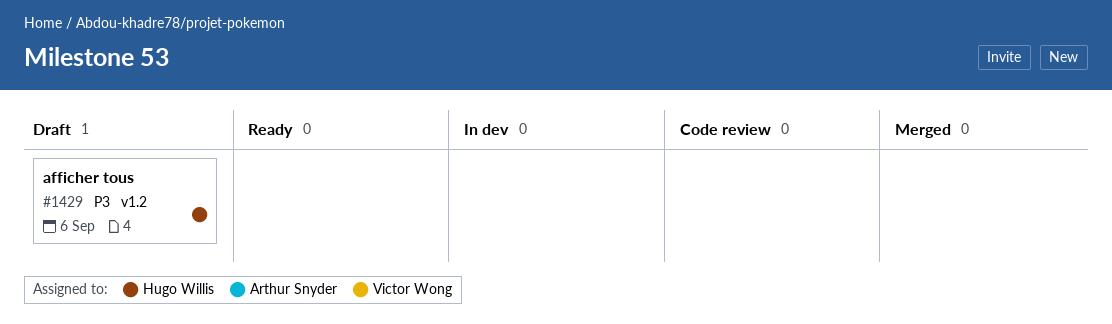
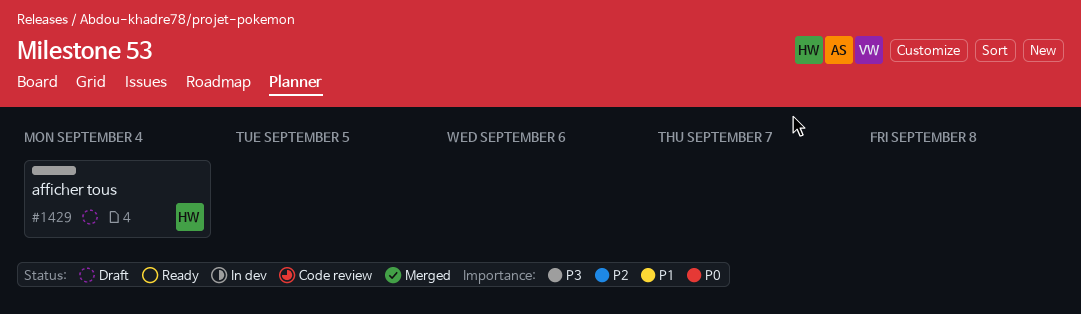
#1429, due: Sep 6 -> Sep 4

